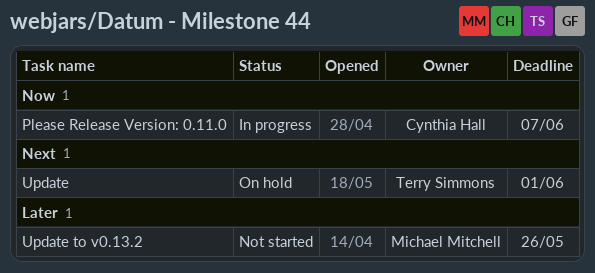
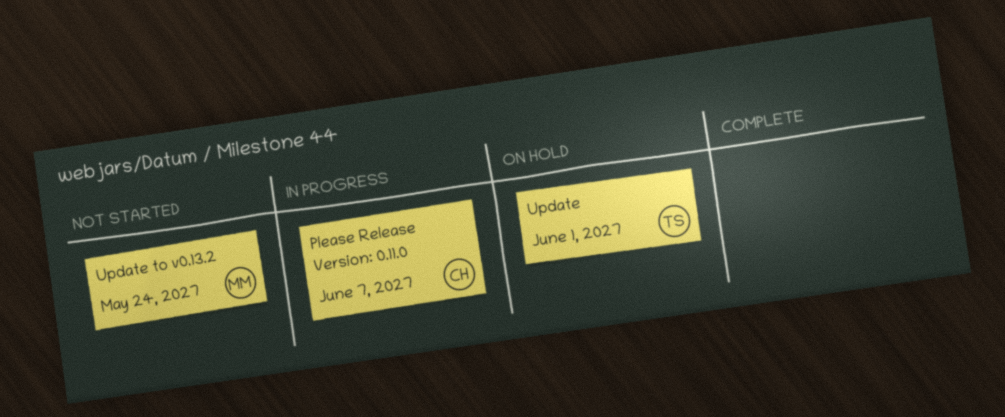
Update to v0.13.2, due: May 26 -> May 24

